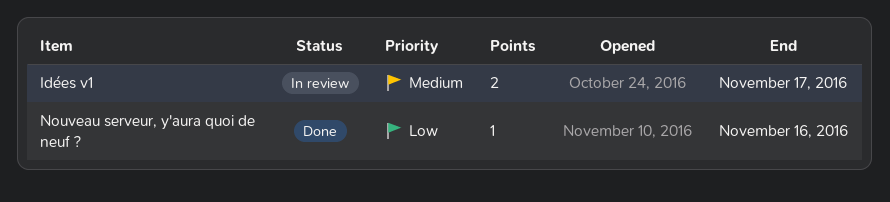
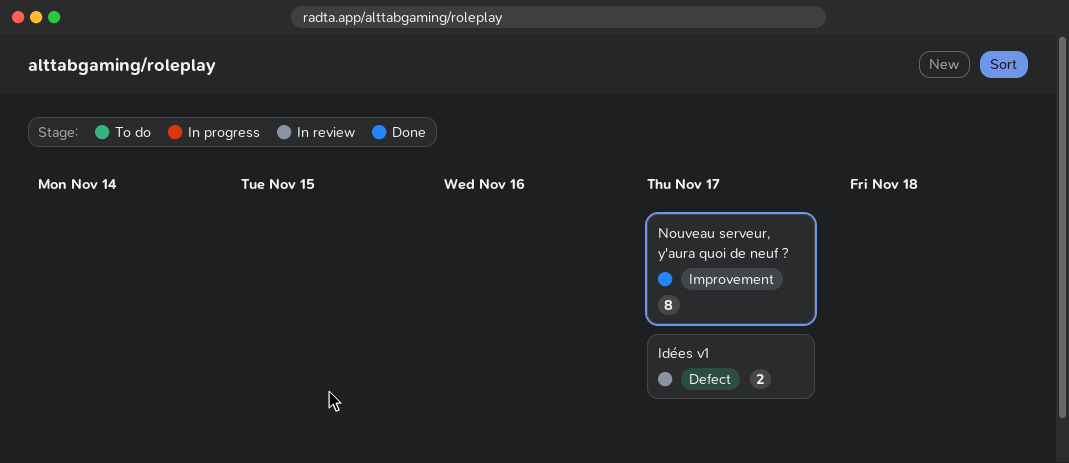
Nouveau serveur, y'aura quoi de neuf ?, estimate: 1 -> 8
Nouveau serveur, y'aura quoi de neuf ?, due: Nov 16 -> Nov 17

